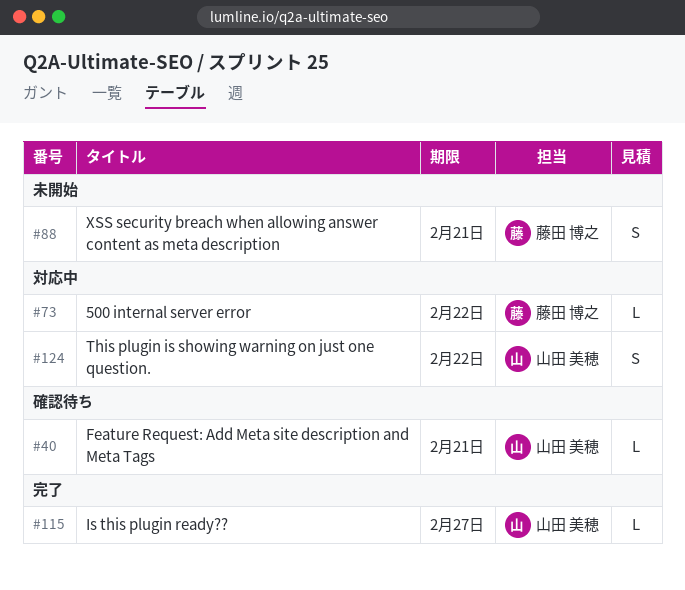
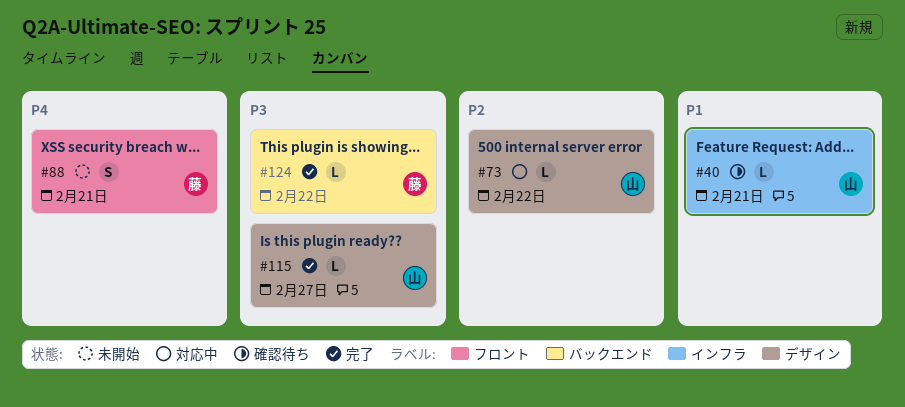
#73, owner: 藤田 博之 -> 山田 美穂
#124, status: 対応中 -> 完了
#124, owner: 山田 美穂 -> 藤田 博之
#124, estimate: S -> L

